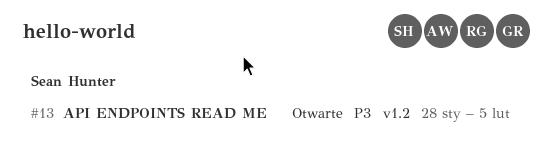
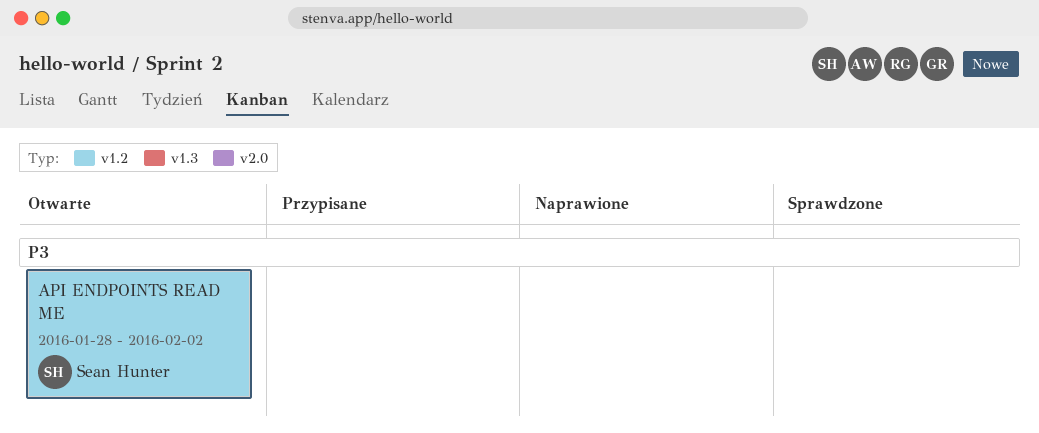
API ENDPOINTS READ ME, due: Feb 5 -> Feb 2

